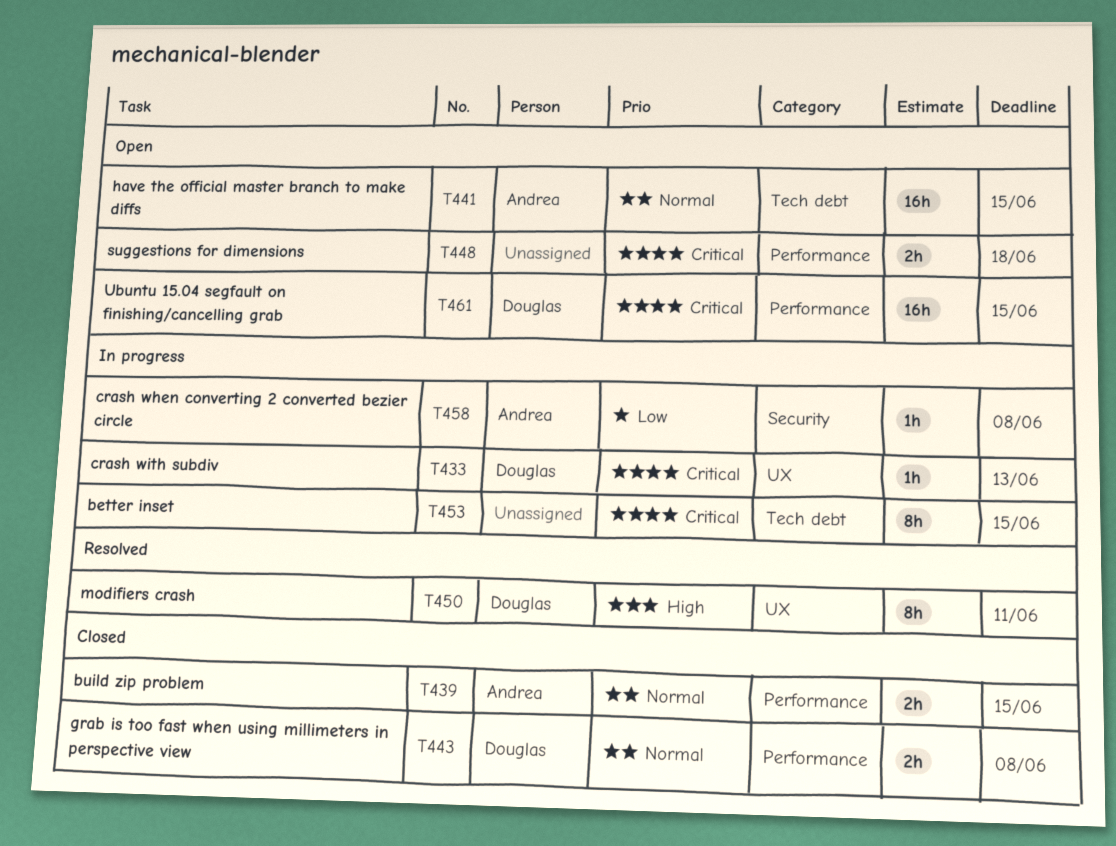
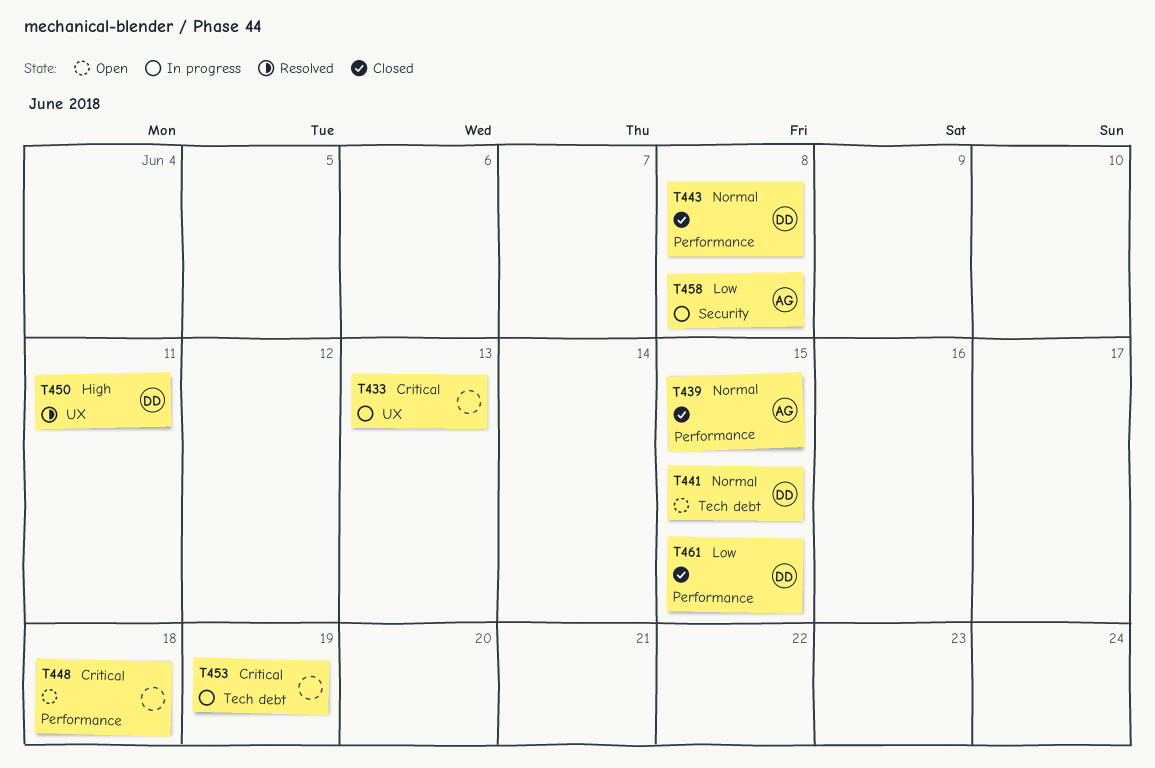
T433, owner: Douglas -> none
T441, owner: Andrea -> Douglas
T453, due: Jun 15 -> Jun 19
T461, status: Open -> Closed
T461, priority: Critical -> Low

